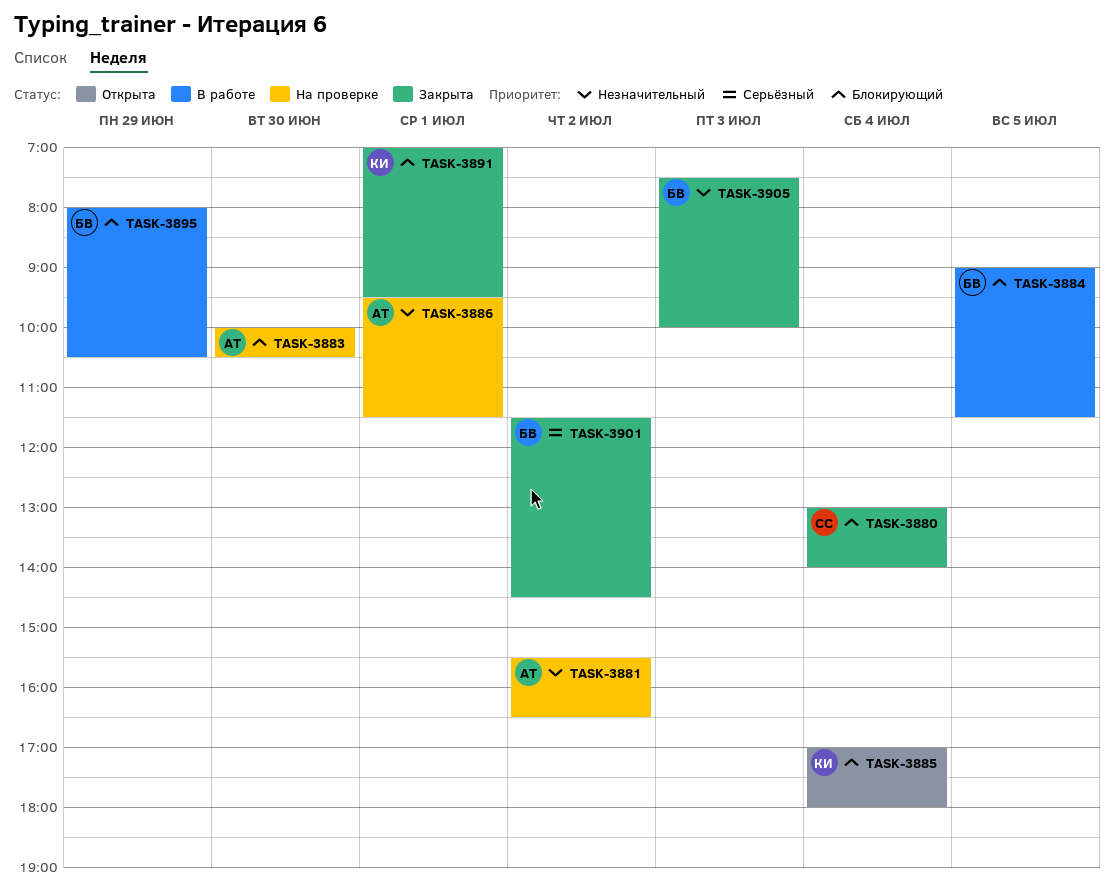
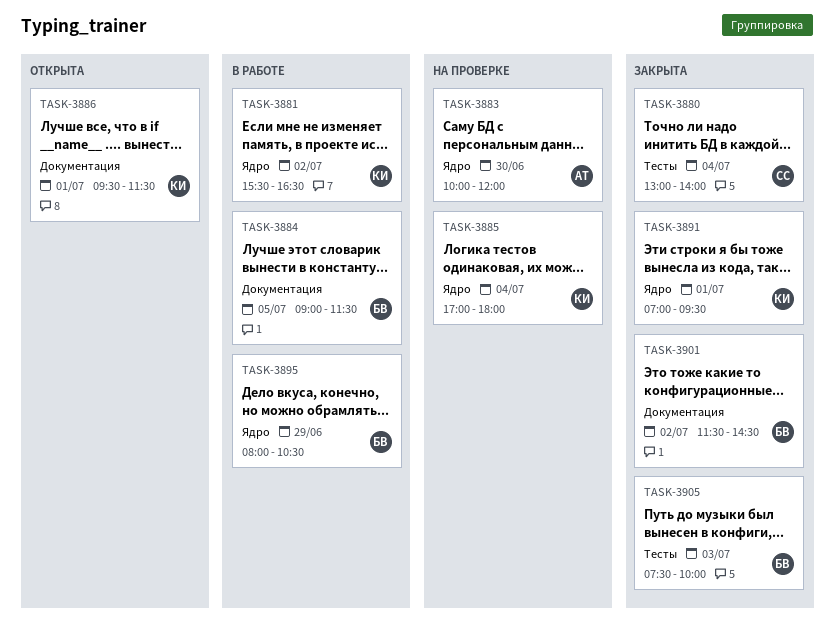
TASK-3881, status: На проверке -> В работе
TASK-3881, owner: АТ -> КИ
TASK-3883, ends: 10:30 -> 12:00
TASK-3885, status: Открыта -> На проверке
TASK-3886, status: На проверке -> Открыта
TASK-3886, owner: АТ -> КИ

